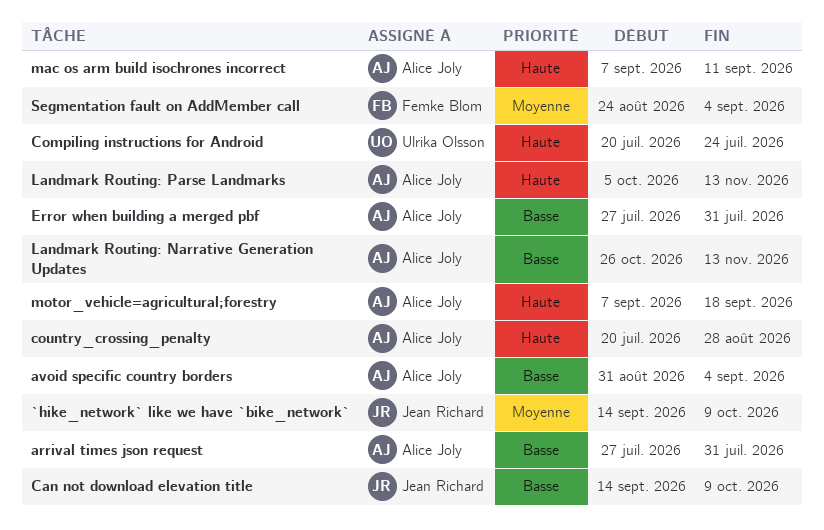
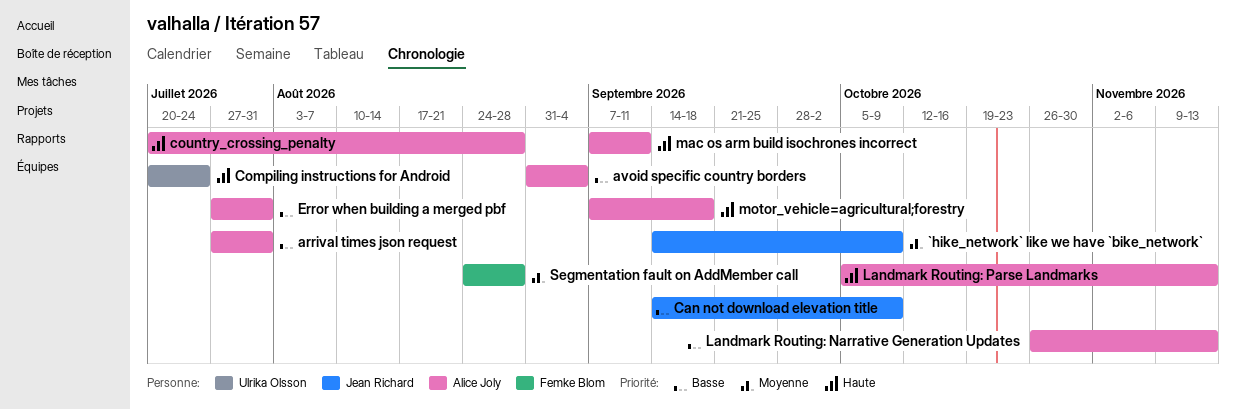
Segmentation fault on AddMember call, due: Sep 4 -> Aug 28

